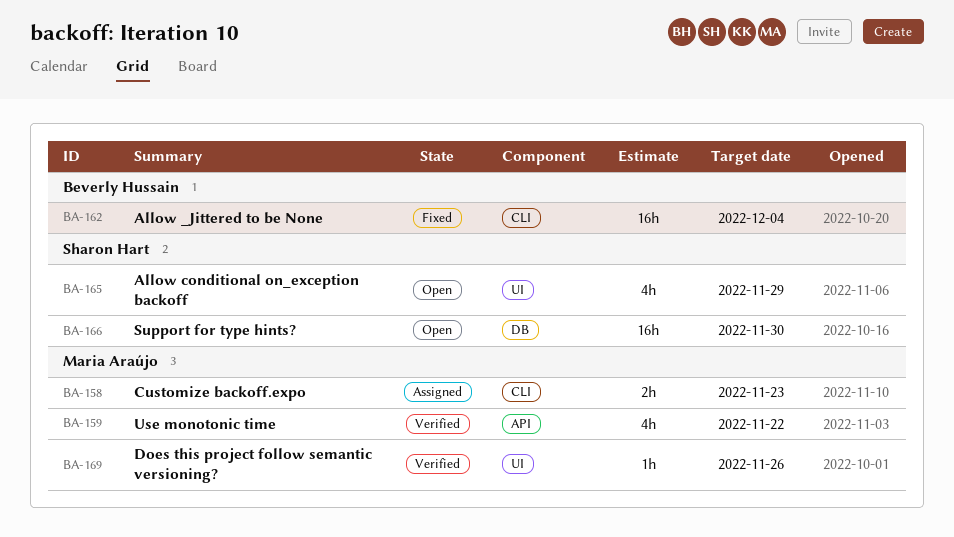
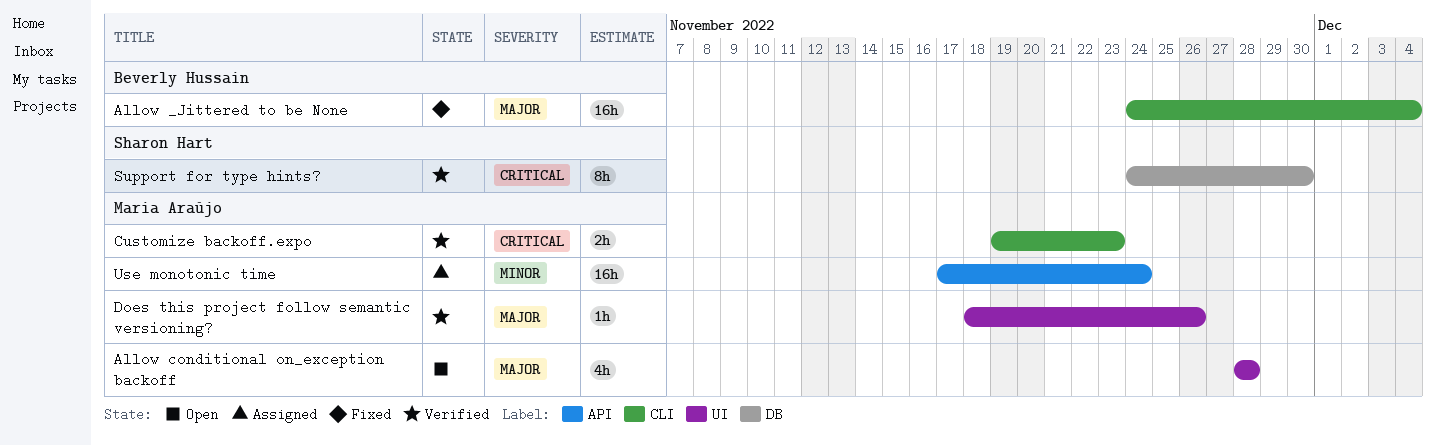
Allow conditional on_exception backoff, owner: Sharon Hart -> Maria Araújo
Allow conditional on_exception backoff, due: Nov 29 -> Nov 28
Customize backoff.expo, status: Assigned -> Verified
Support for type hints?, status: Open -> Verified
Support for type hints?, estimate: 16h -> 8h
Use monotonic time, status: Verified -> Assigned
Use monotonic time, estimate: 4h -> 16h
Use monotonic time, due: Nov 22 -> Nov 24

